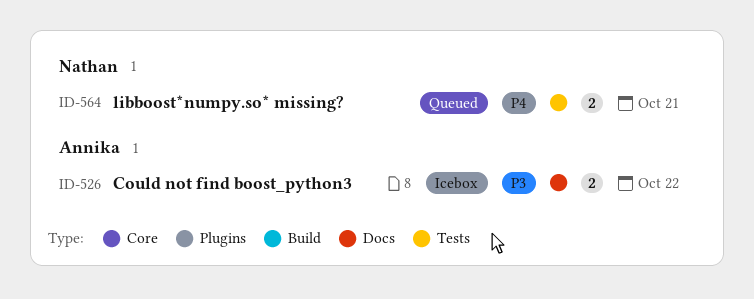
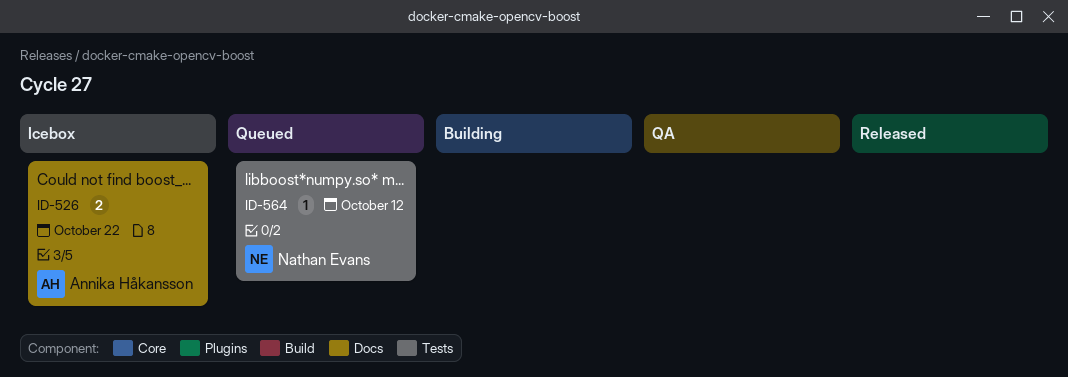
ID-564, estimate: 2 -> 1
ID-564, due: Oct 21 -> Oct 12

